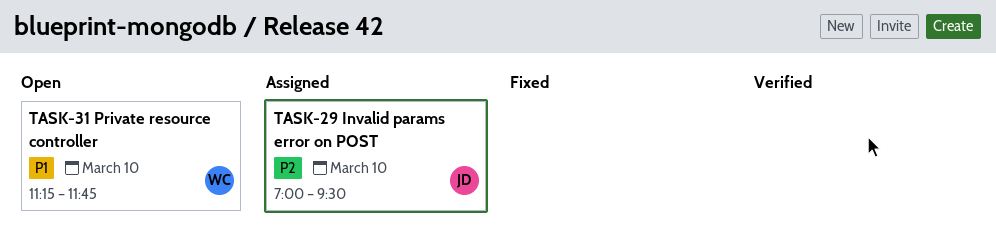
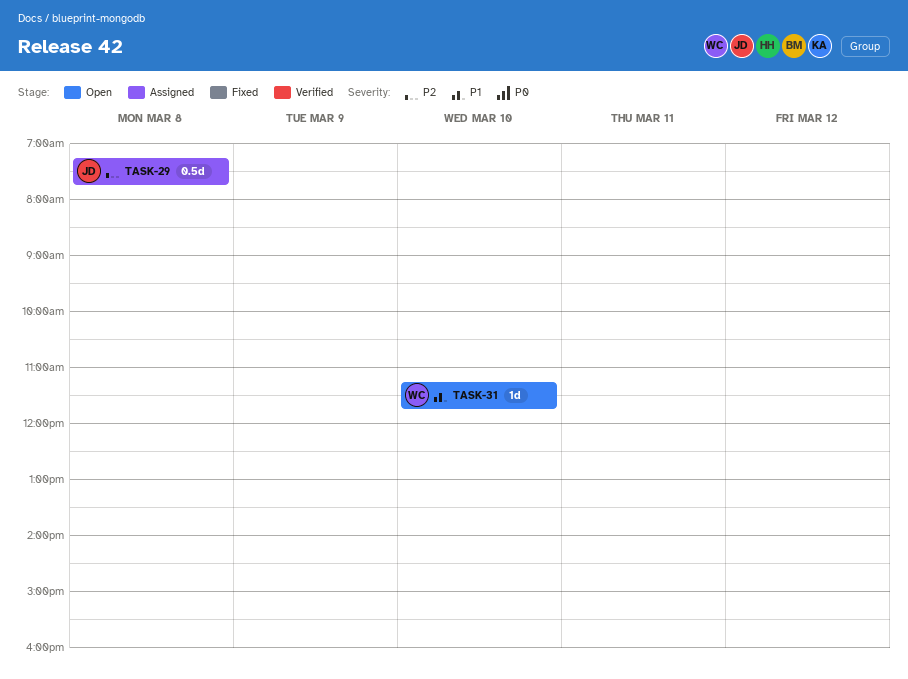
TASK-29, day: Mar 10 -> Mar 8
TASK-29, begins: 07:00 -> 07:15
TASK-29, ends: 09:30 -> 07:45

